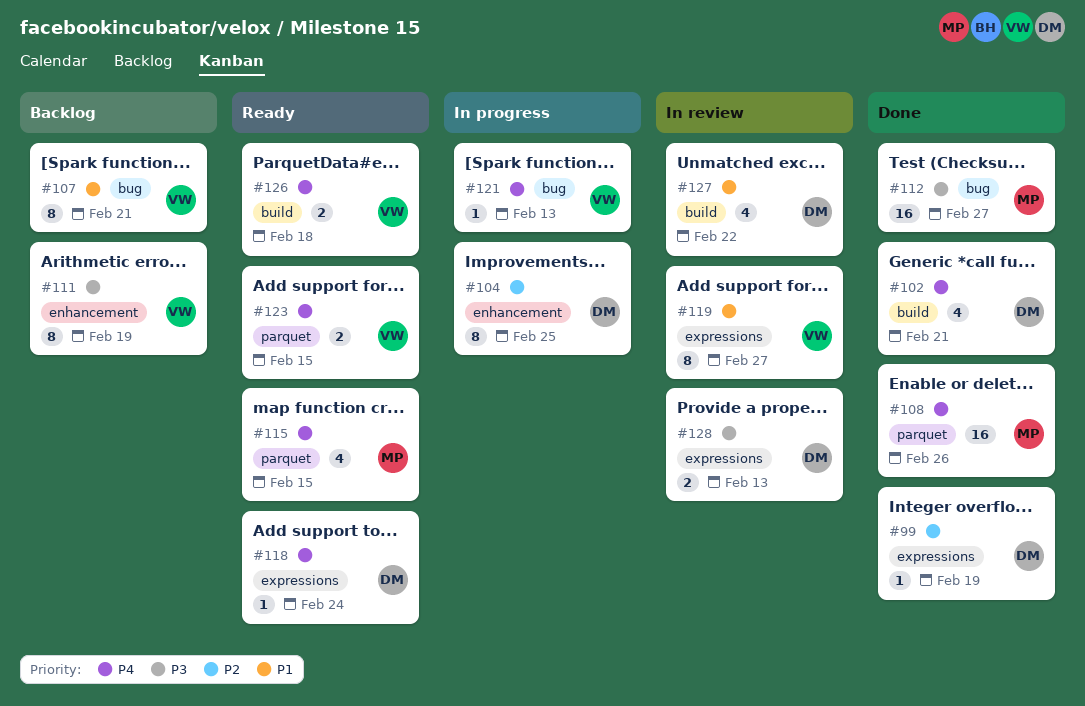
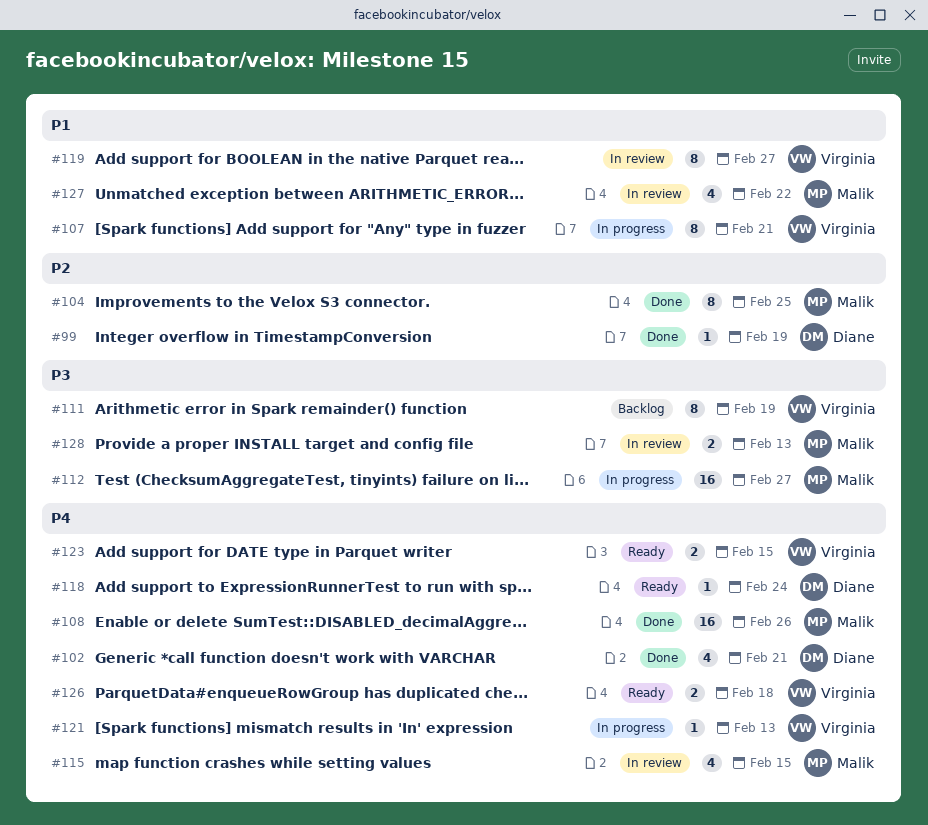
#104, status: In progress -> Done
#104, owner: Diane -> Malik
#107, status: Backlog -> In progress
#112, status: Done -> In progress
#115, status: Ready -> In review
#127, owner: Diane -> Malik
#128, owner: Diane -> Malik

